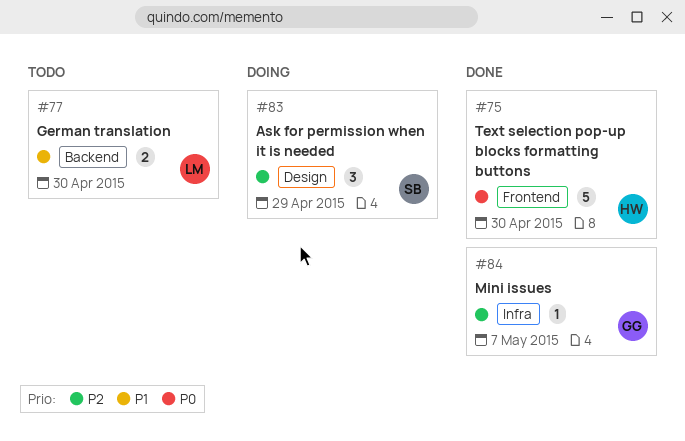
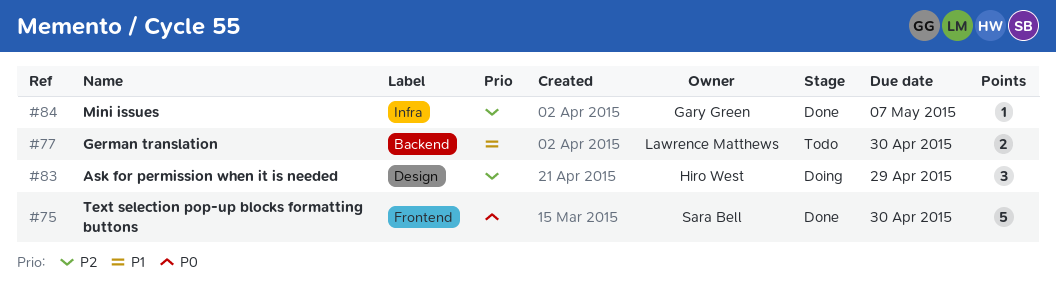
#75, owner: Hiro West -> Sara Bell
#83, owner: Sara Bell -> Hiro West

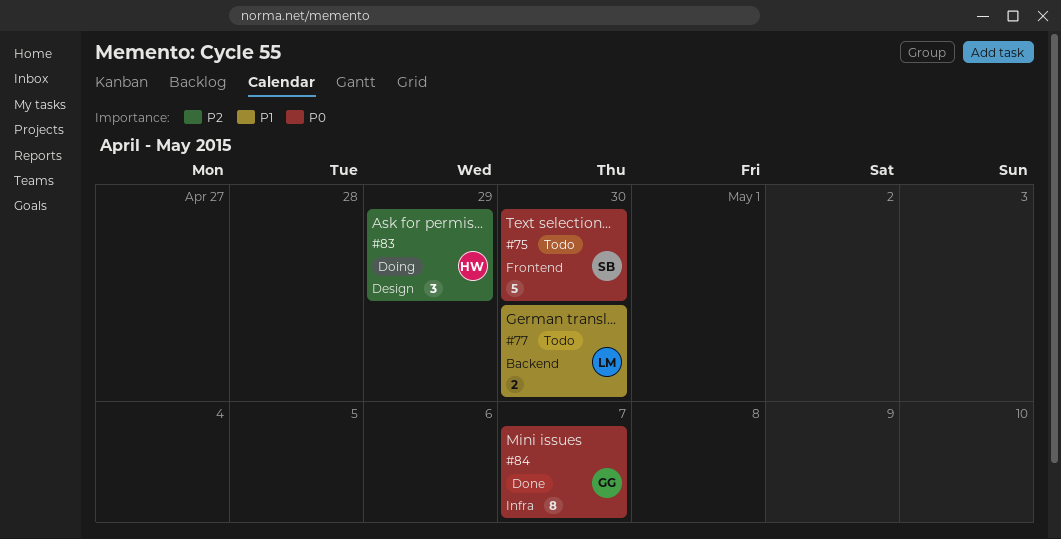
#75, status: Done -> Todo
#84, priority: P2 -> P0
#84, estimate: 1 -> 8

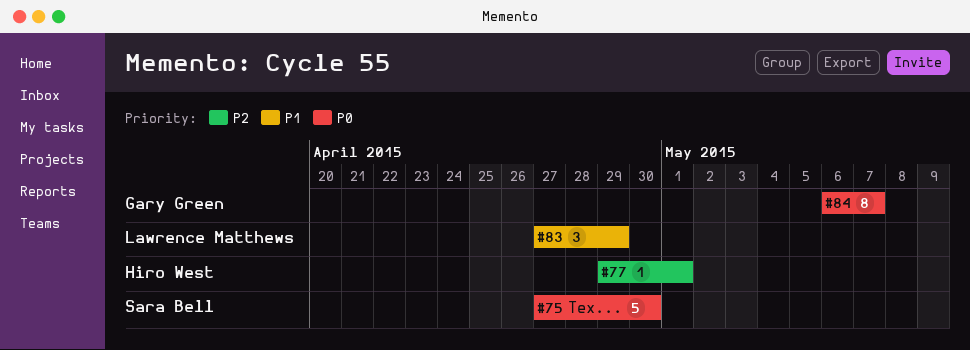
#77, owner: Lawrence Matthews -> Hiro West
#77, priority: P1 -> P2
#77, estimate: 2 -> 1
#77, due: Apr 30 -> May 1
#83, owner: Hiro West -> Lawrence Matthews
#83, priority: P2 -> P1

